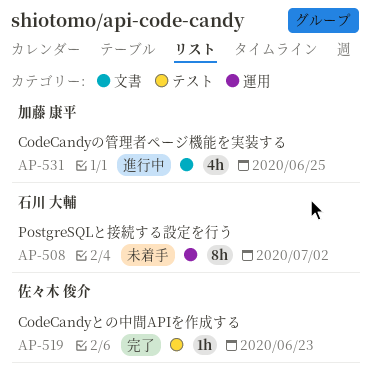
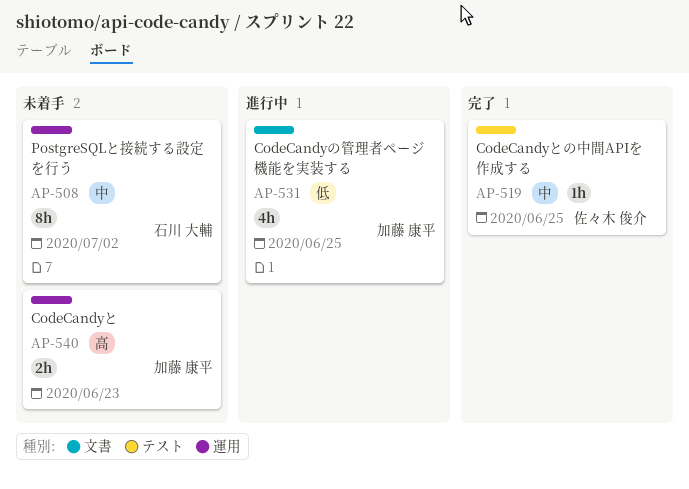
AP-519, due: Jun 23 -> Jun 25
AP-540: none -> present

